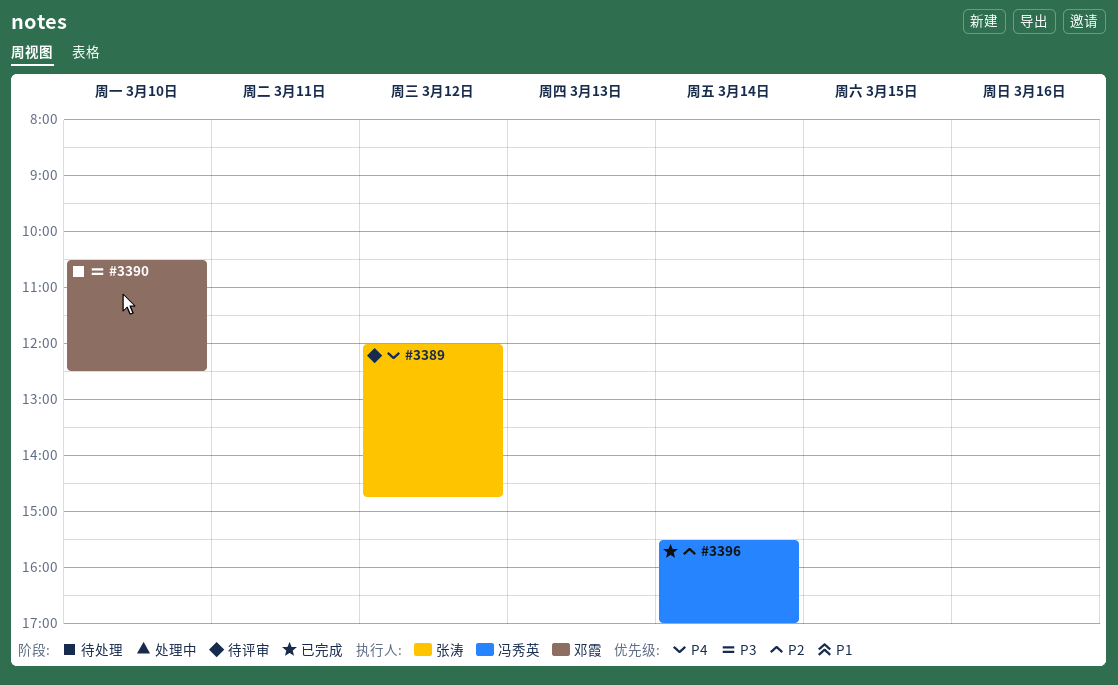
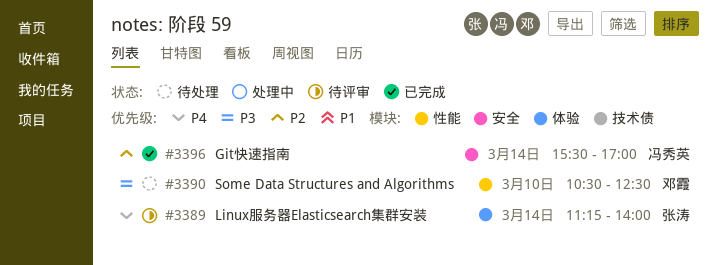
#3389, day: Mar 12 -> Mar 14
#3389, begins: 12:00 -> 11:15
#3389, ends: 14:45 -> 14:00

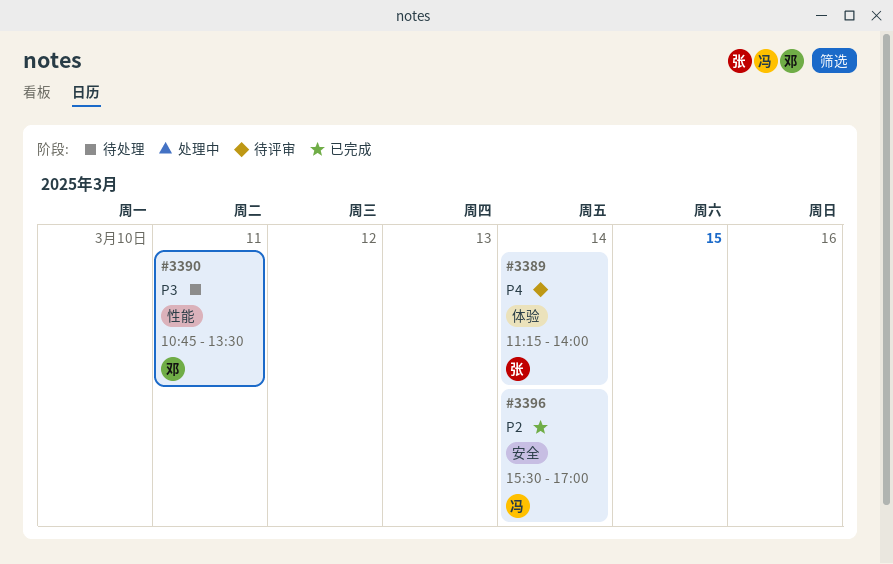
#3390, day: Mar 10 -> Mar 11
#3390, begins: 10:30 -> 10:45
#3390, ends: 12:30 -> 13:30

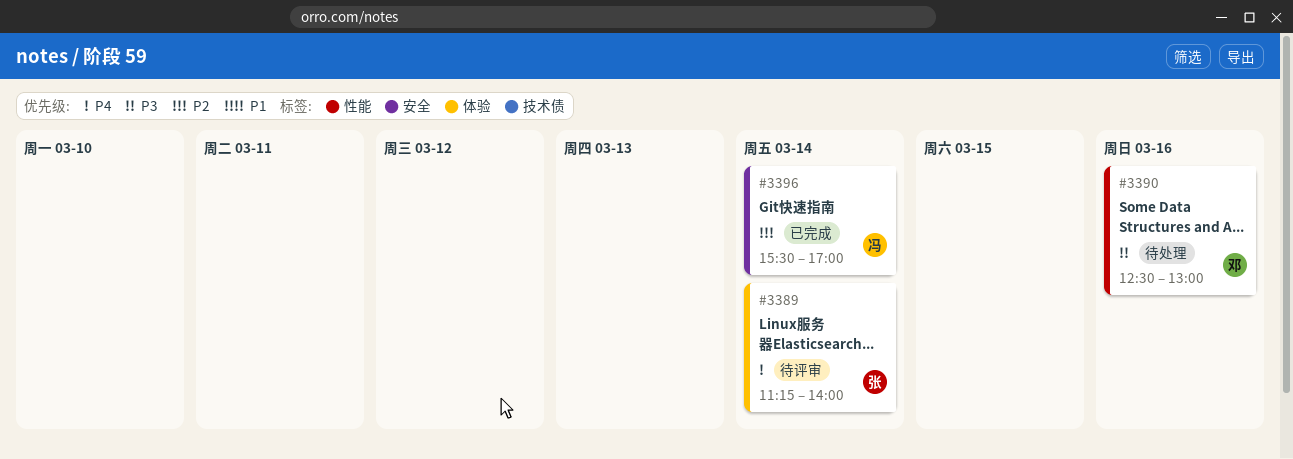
#3390, day: Mar 11 -> Mar 16
#3390, begins: 10:45 -> 12:30
#3390, ends: 13:30 -> 13:00

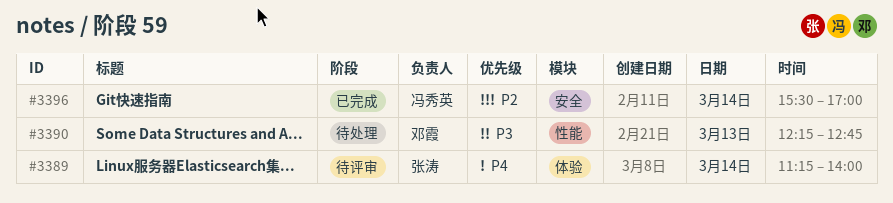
#3390, day: Mar 16 -> Mar 13
#3390, begins: 12:30 -> 12:15
#3390, ends: 13:00 -> 12:45

